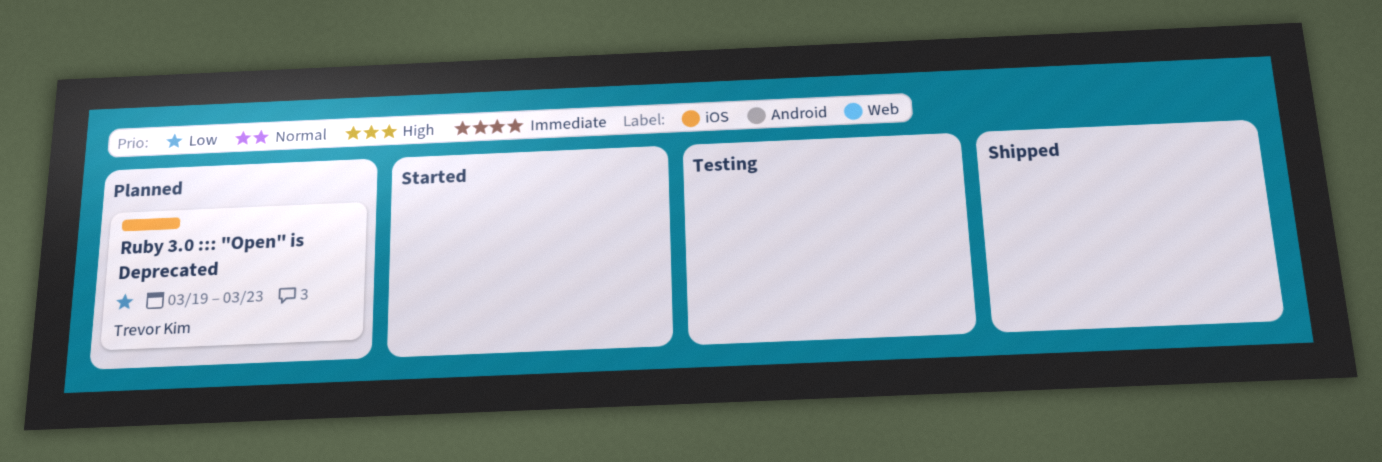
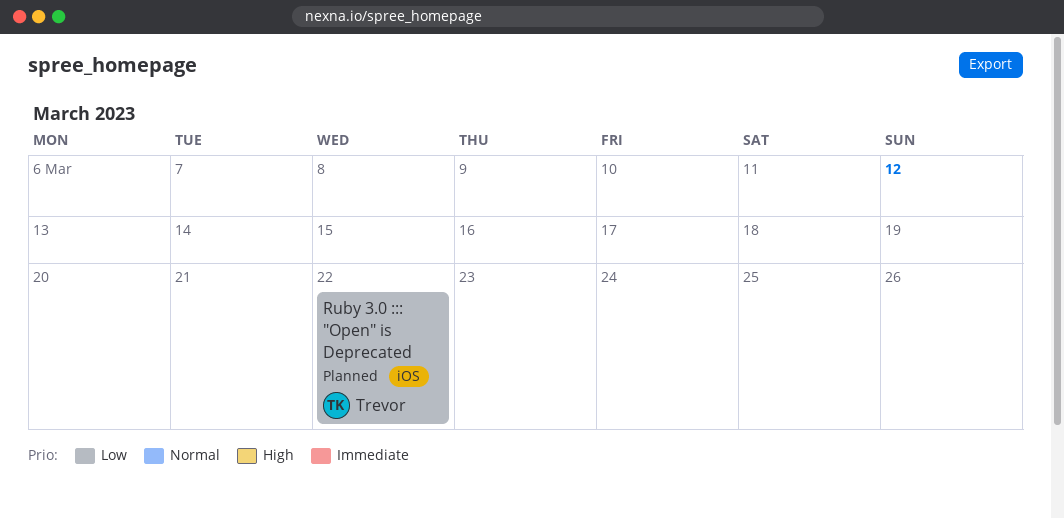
Ruby 3.0 ::: "Open" is Deprecated, due: Mar 23 -> Mar 22

